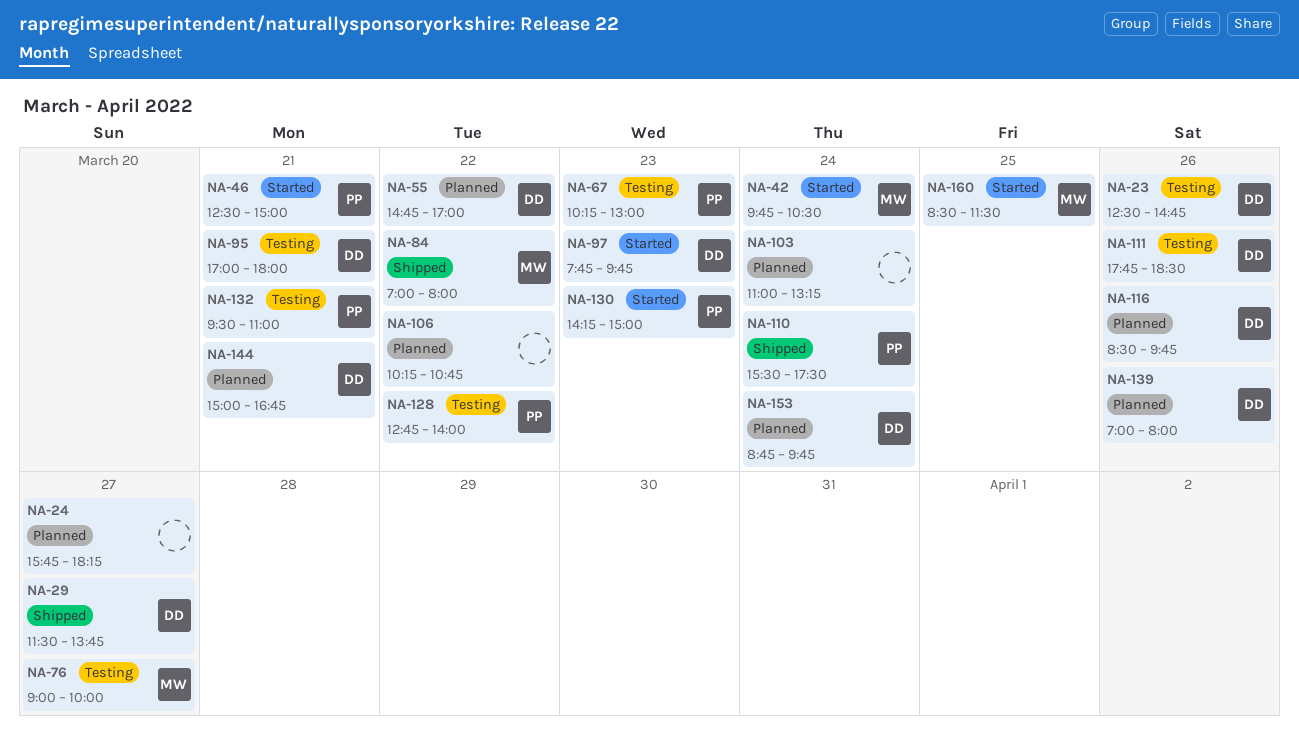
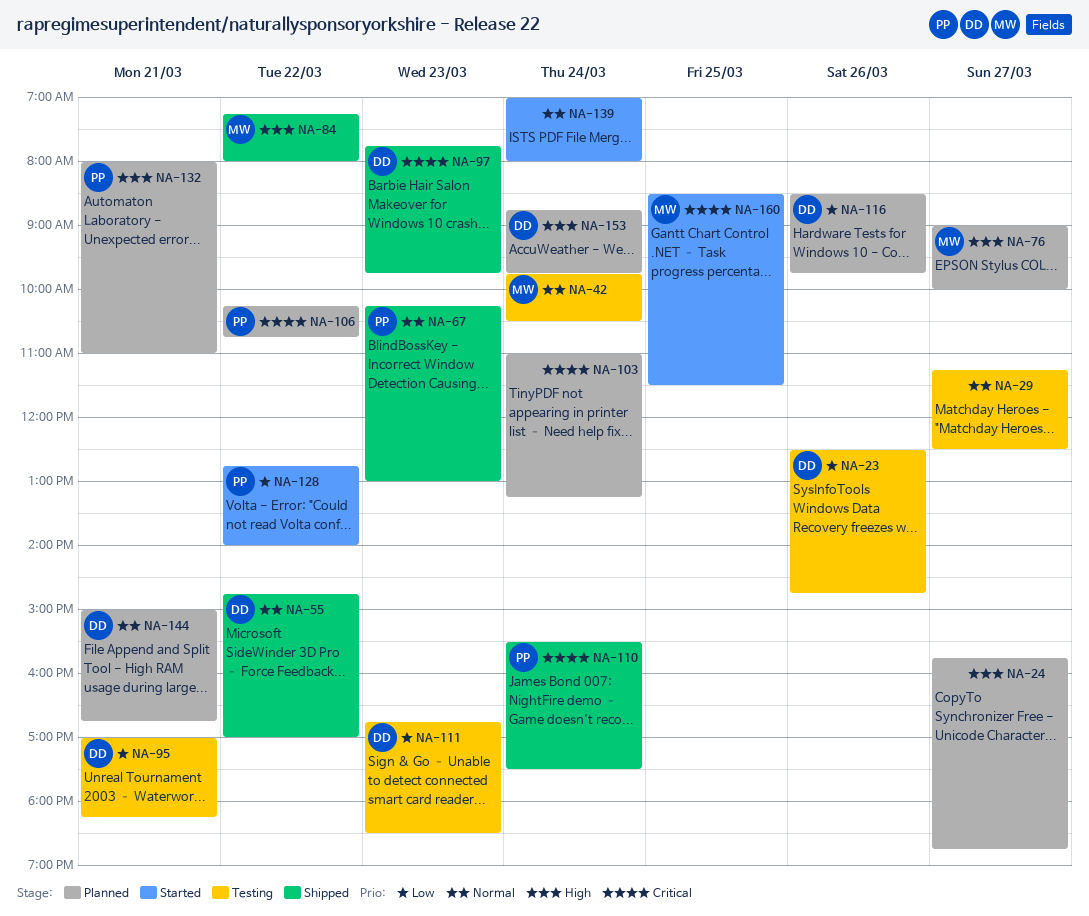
NA-24, ends: 18:15 -> 18:45
NA-29, status: Shipped -> Testing
NA-29, owner: DD -> none
NA-29, begins: 11:30 -> 11:15
NA-29, ends: 13:45 -> 12:30
NA-42, status: Started -> Testing
NA-46: present -> none
NA-55, status: Planned -> Shipped
NA-67, status: Testing -> Shipped
NA-76, status: Testing -> Planned
NA-84, begins: 07:00 -> 07:15
NA-95, ends: 18:00 -> 18:15
NA-97, status: Started -> Shipped
NA-106, owner: none -> PP
NA-111, day: Mar 26 -> Mar 23
NA-111, begins: 17:45 -> 16:45
NA-128, status: Testing -> Started
NA-130: present -> none
NA-132, status: Testing -> Planned
NA-132, begins: 09:30 -> 08:00
NA-139, status: Planned -> Started
NA-139, owner: DD -> none
NA-139, day: Mar 26 -> Mar 24

